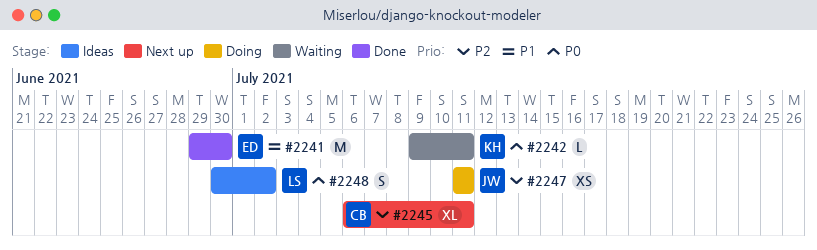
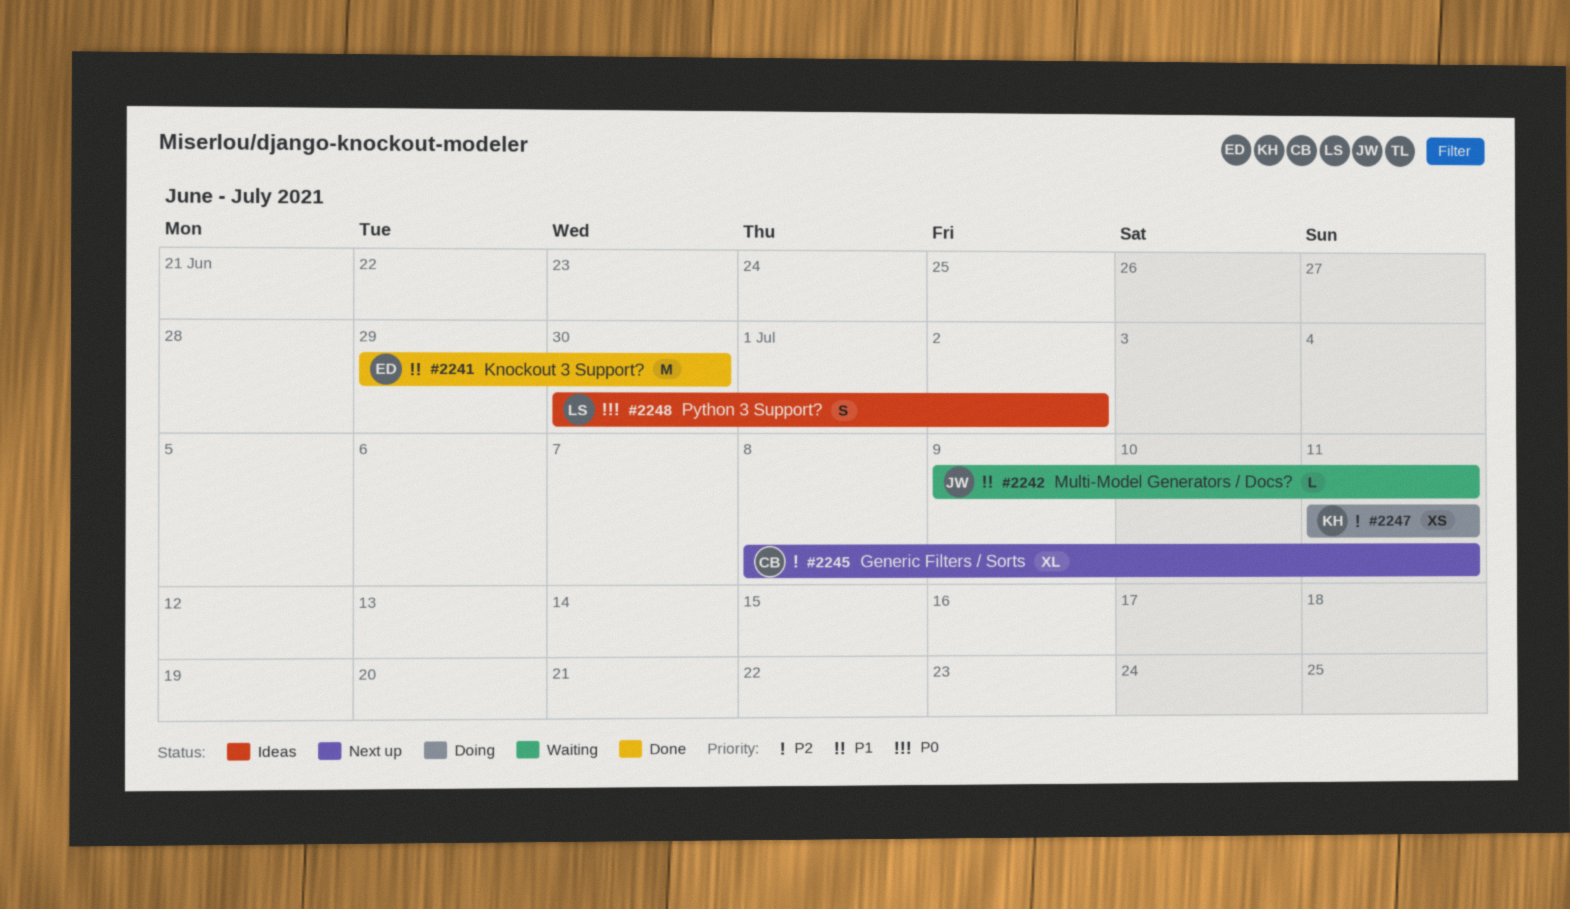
#2242, owner: KH -> JW
#2242, priority: P0 -> P1
#2245, start: Jul 6 -> Jul 8
#2247, owner: JW -> KH

